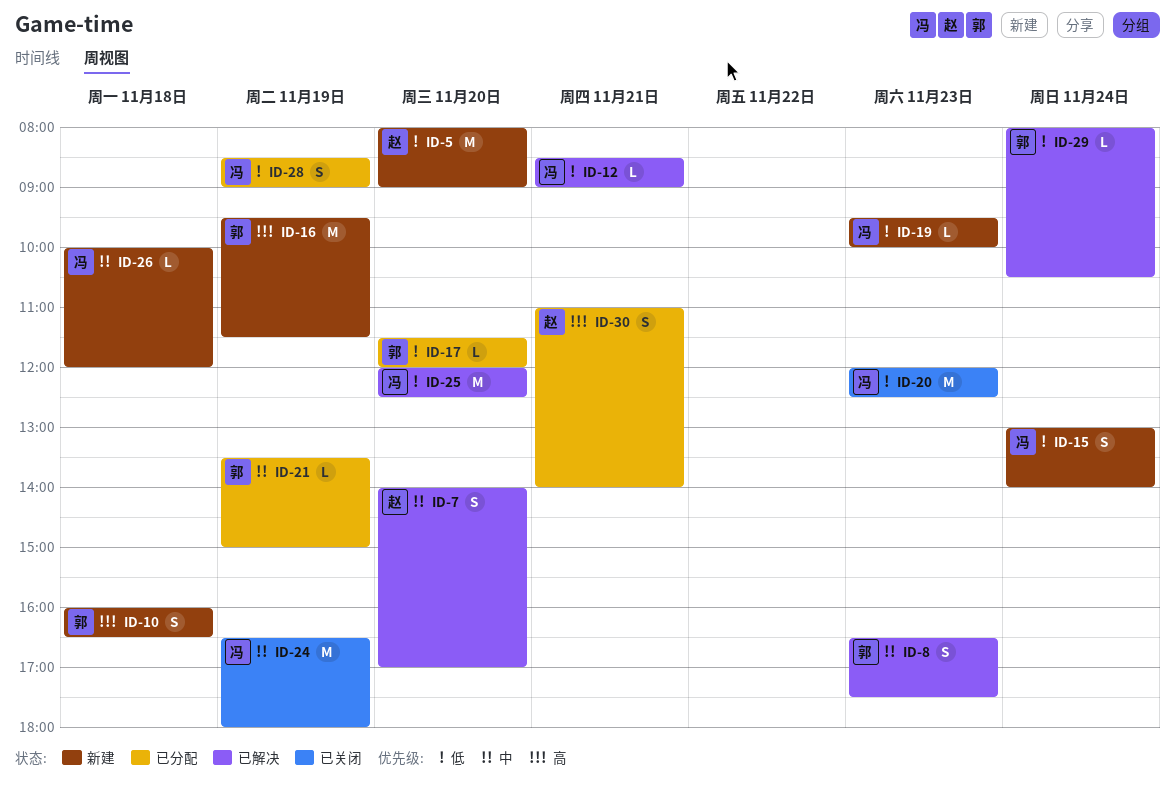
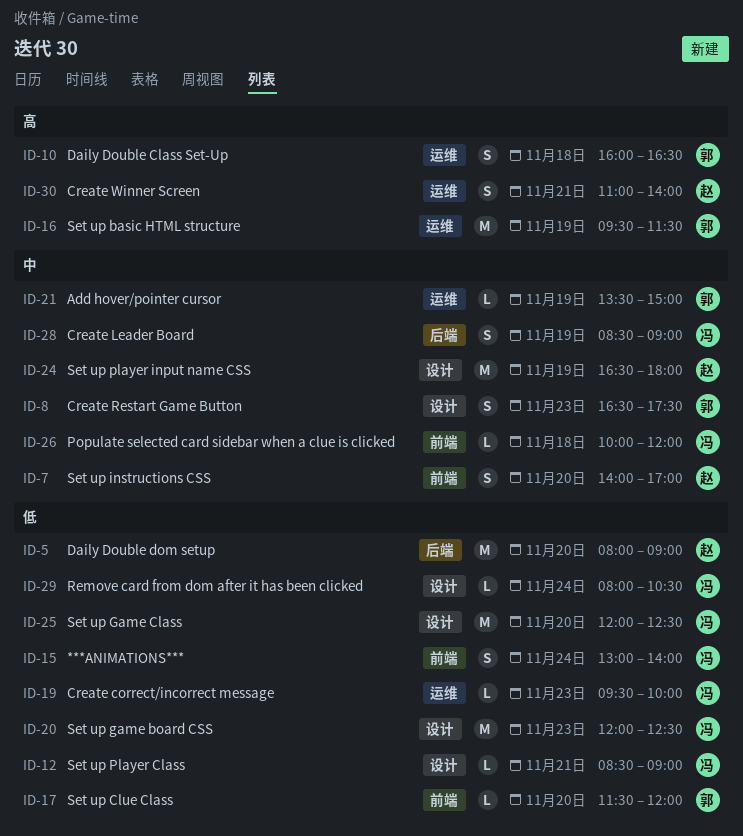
ID-24, owner: 冯 -> 赵
ID-28, priority: 低 -> 中
ID-29, owner: 郭 -> 冯

